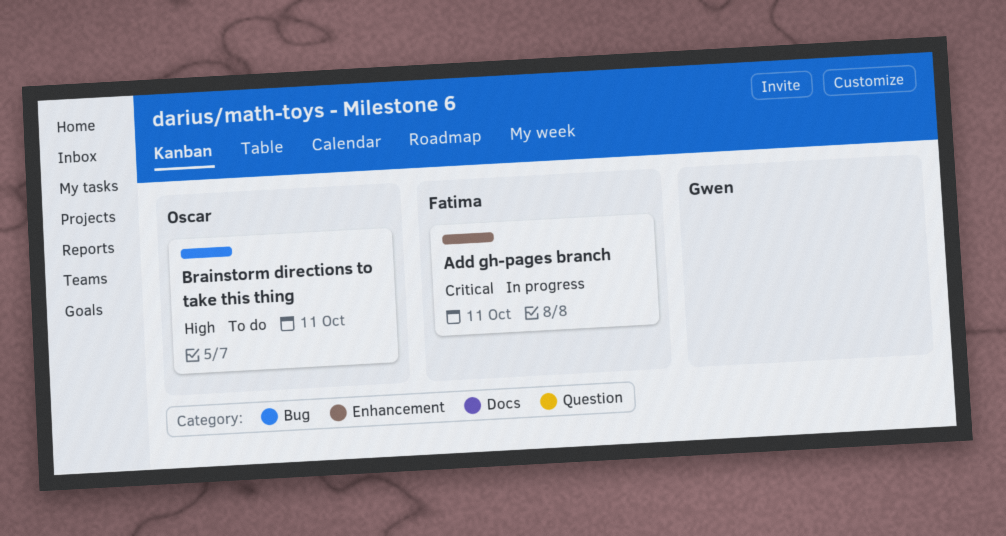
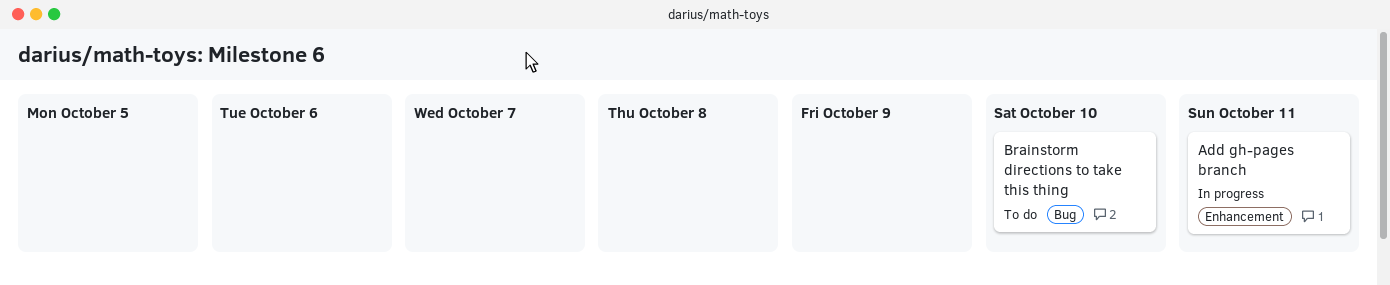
Brainstorm directions to take this thing, due: Oct 11 -> Oct 10

